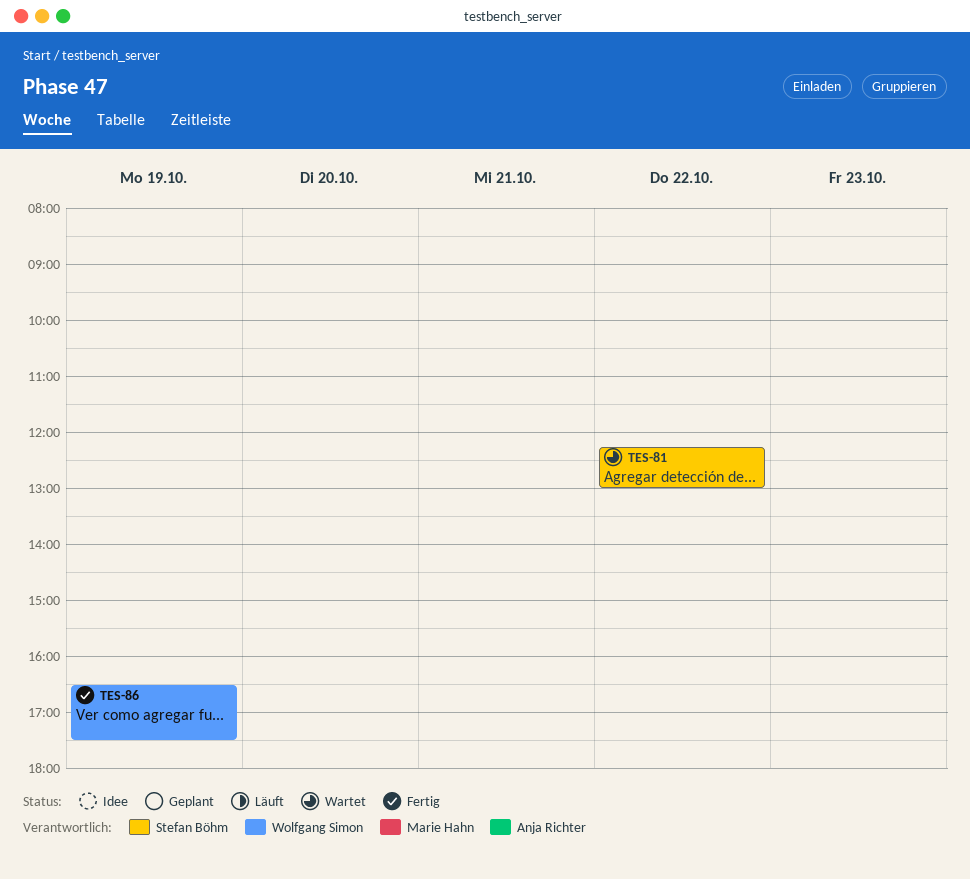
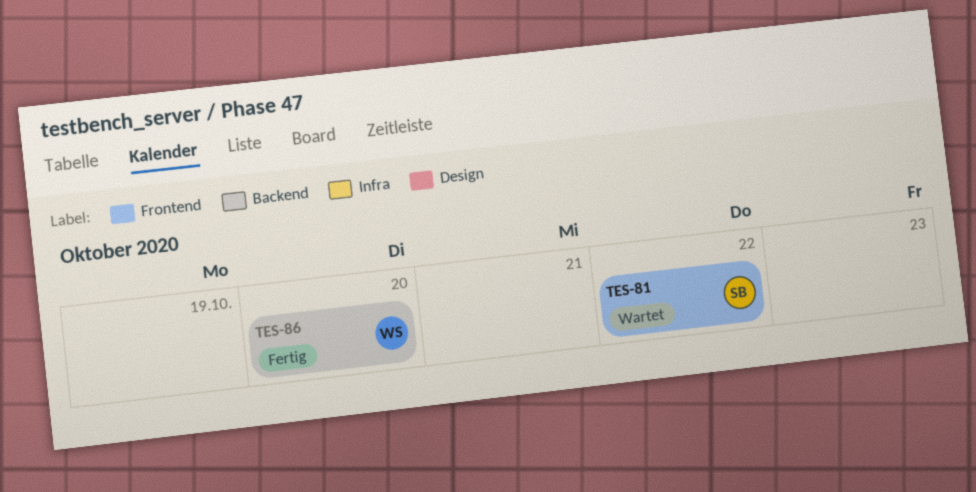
TES-86, day: Oct 19 -> Oct 20

